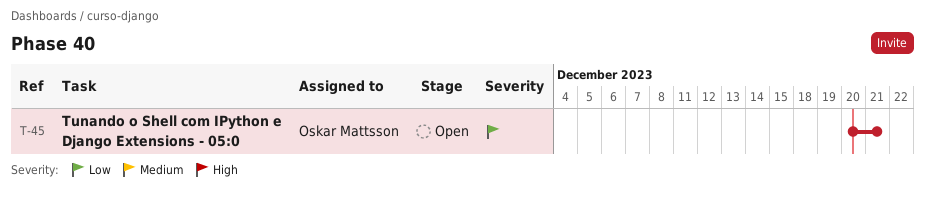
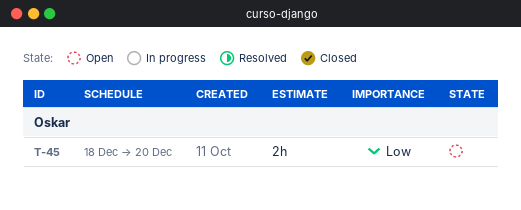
T-45, start: Dec 20 -> Dec 18
T-45, due: Dec 21 -> Dec 20

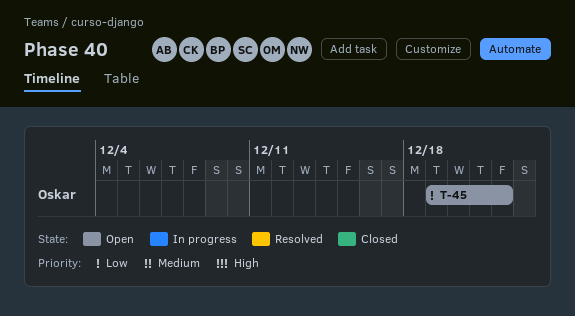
T-45, start: Dec 18 -> Dec 19
T-45, due: Dec 20 -> Dec 22

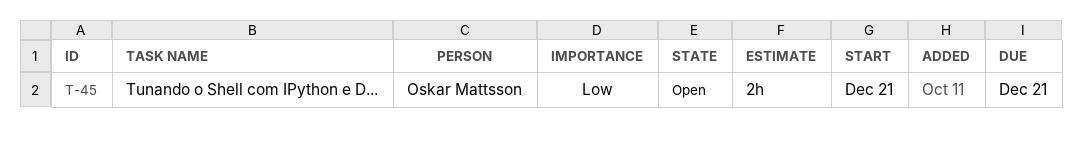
T-45, start: Dec 19 -> Dec 21
T-45, due: Dec 22 -> Dec 21

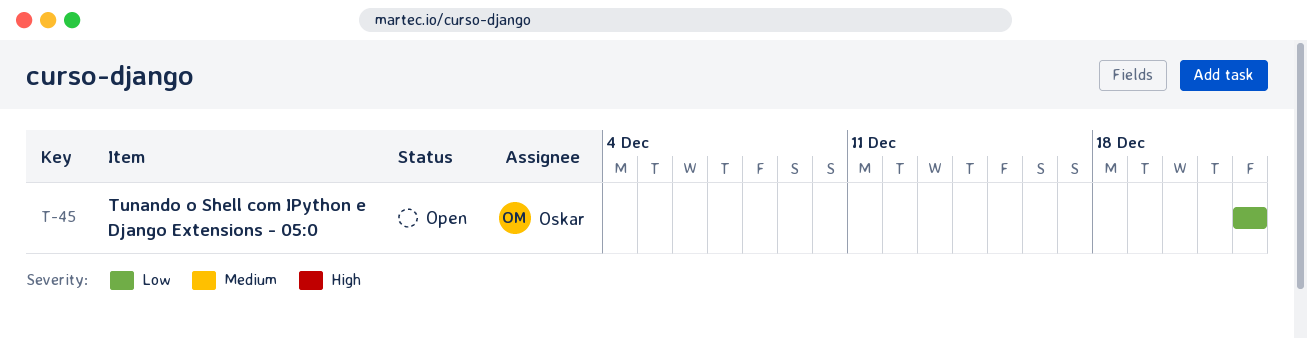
T-45, start: Dec 21 -> Dec 22
T-45, due: Dec 21 -> Dec 22

